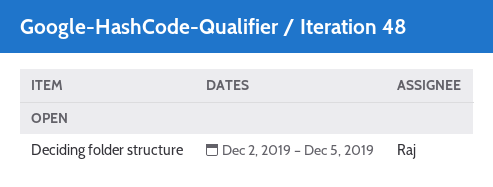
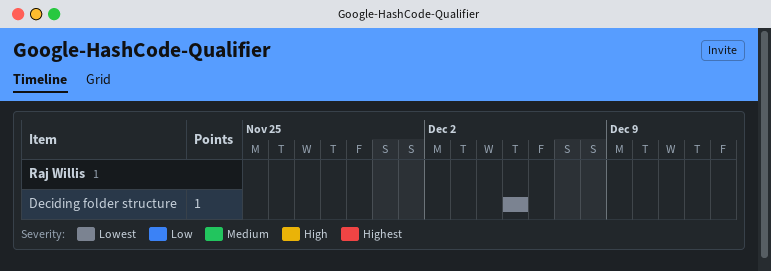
Deciding folder structure, start: Dec 2 -> Dec 5

